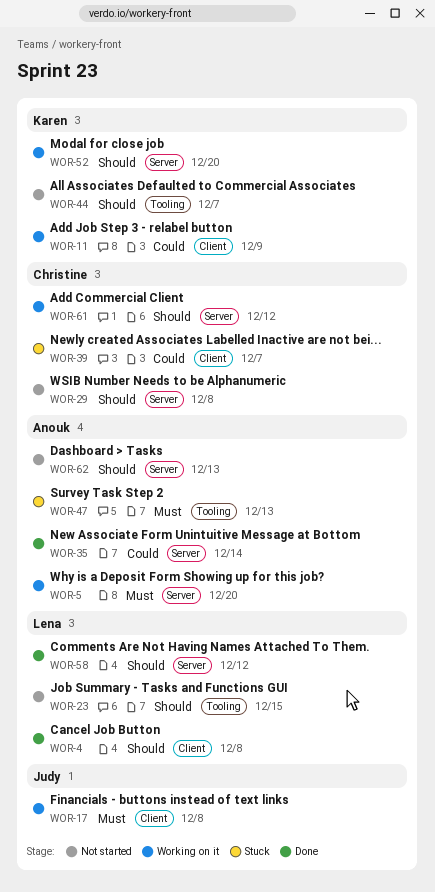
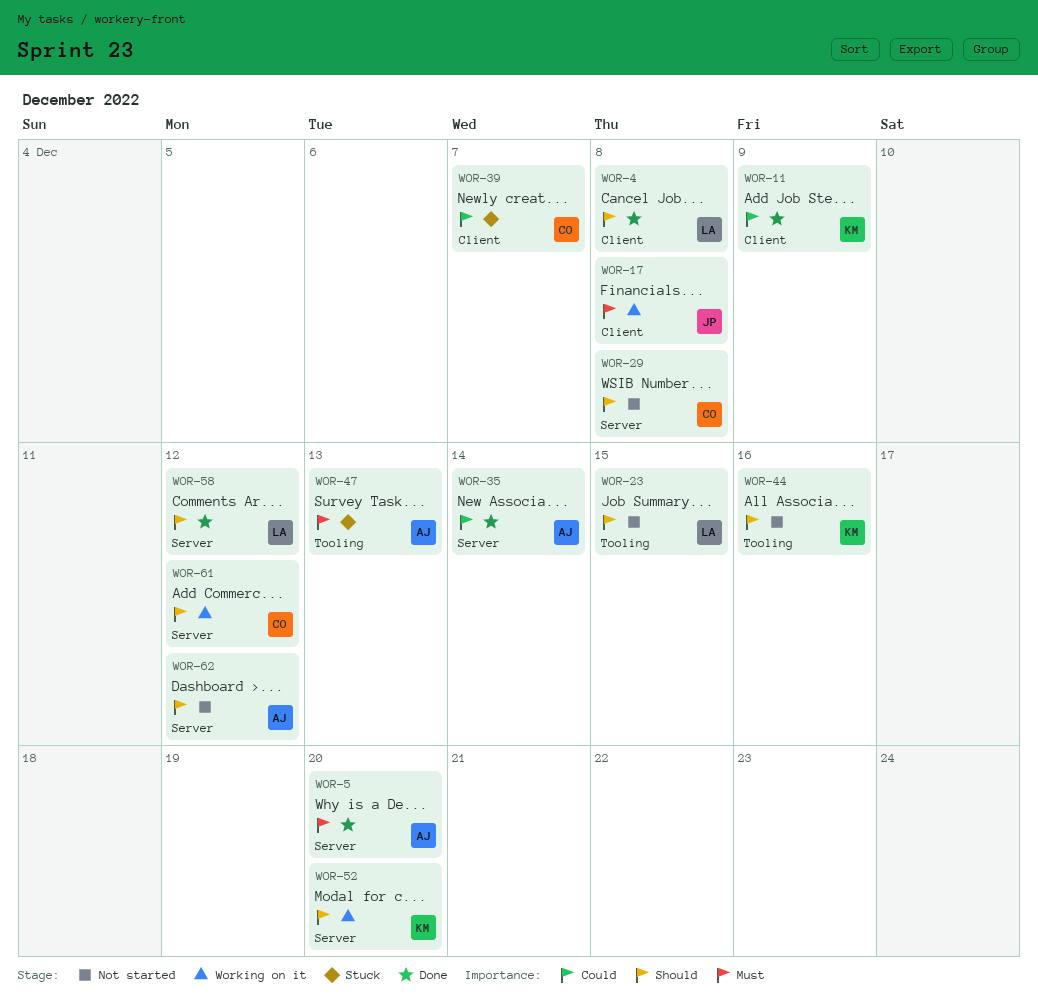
WOR-5, status: Working on it -> Done
WOR-11, status: Working on it -> Done
WOR-44, due: Dec 7 -> Dec 16
WOR-62, due: Dec 13 -> Dec 12

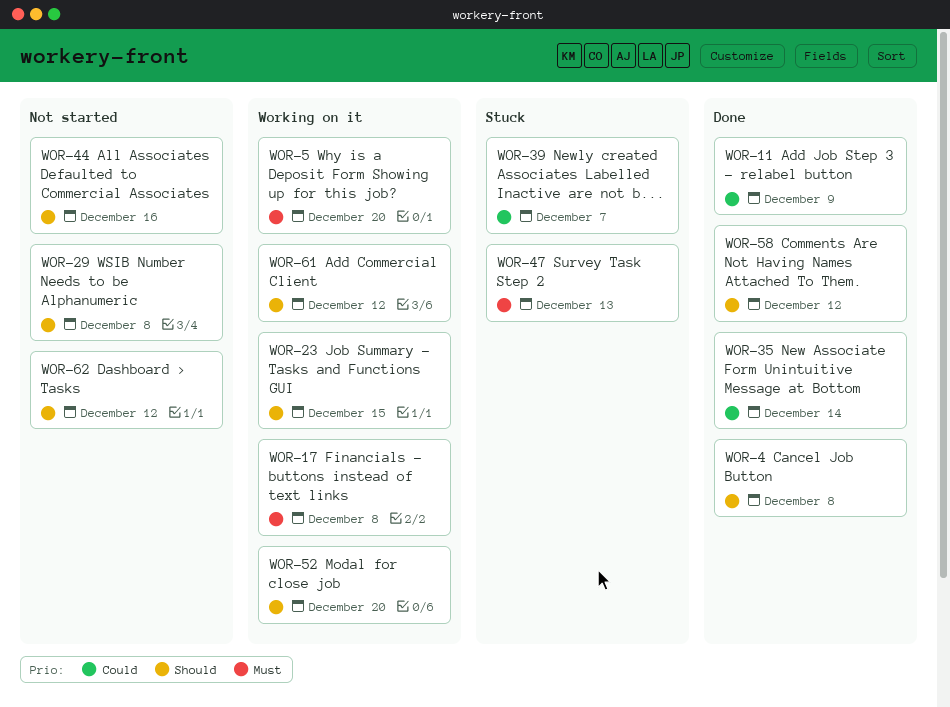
WOR-5, status: Done -> Working on it
WOR-23, status: Not started -> Working on it

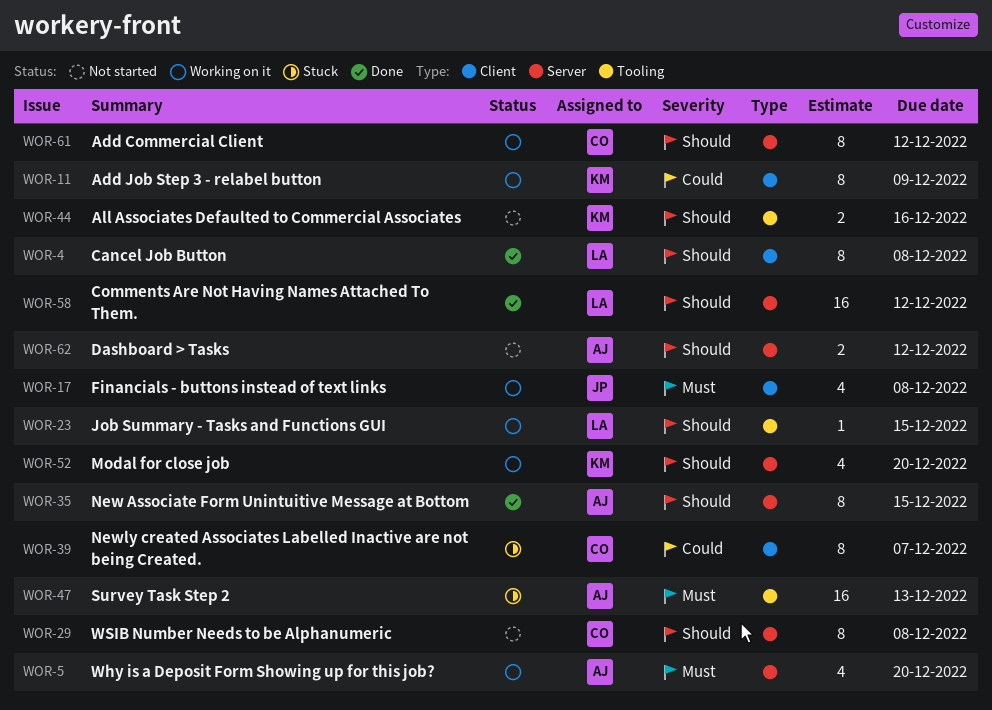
WOR-11, status: Done -> Working on it
WOR-35, priority: Could -> Should
WOR-35, due: Dec 14 -> Dec 15

